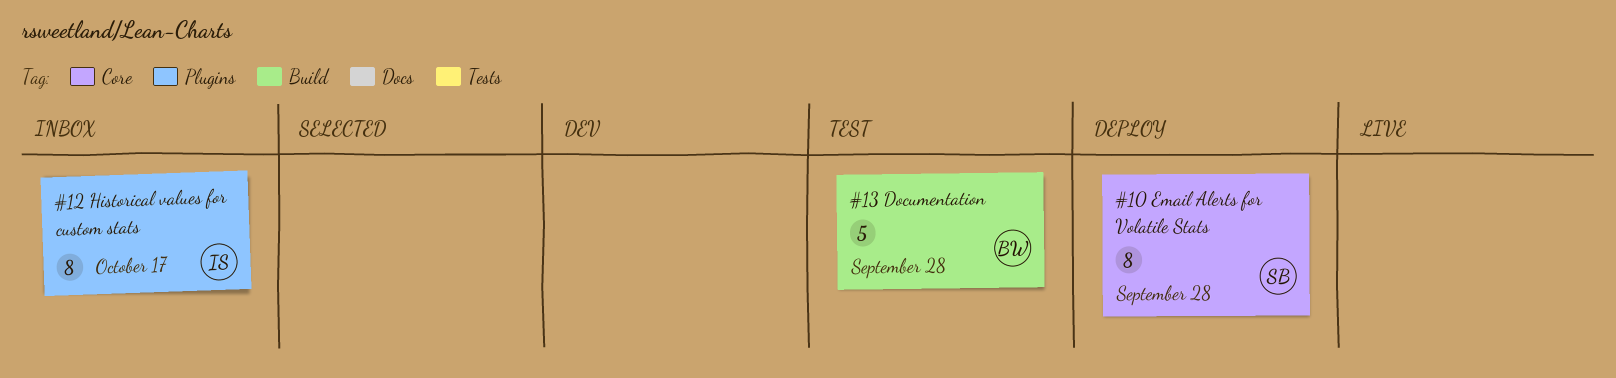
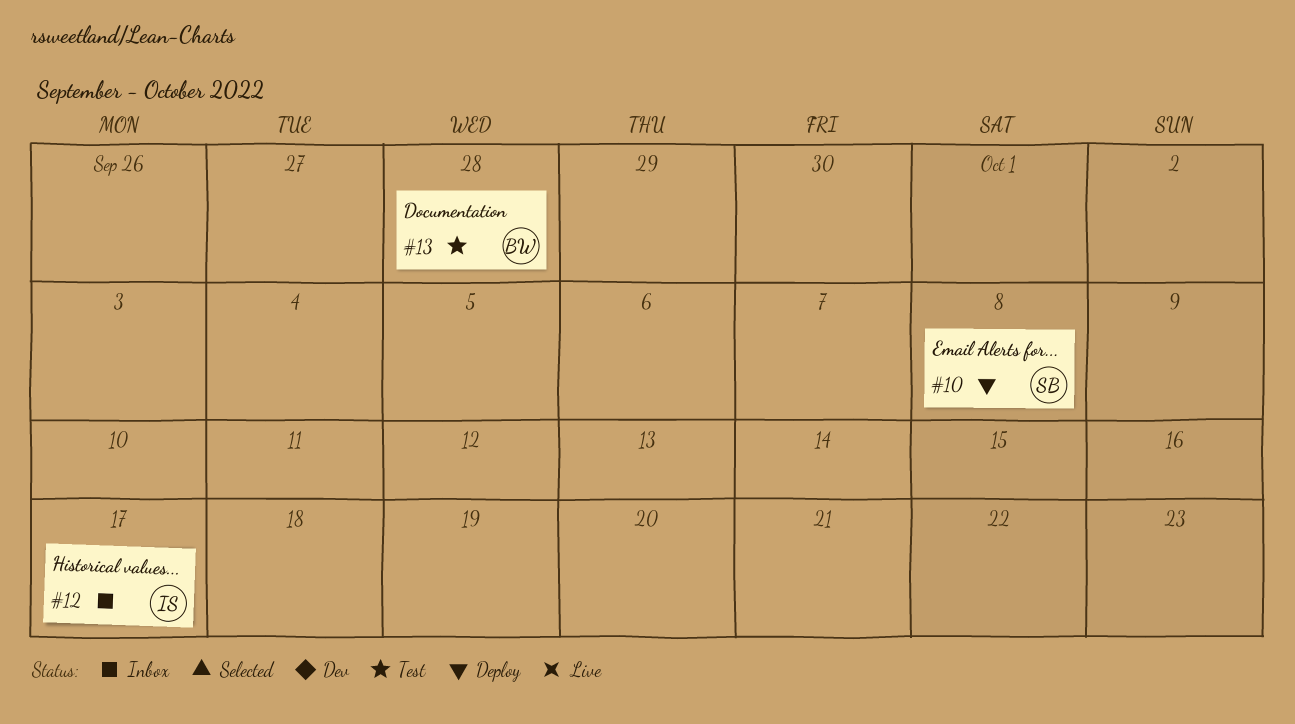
#10, due: Sep 28 -> Oct 8

